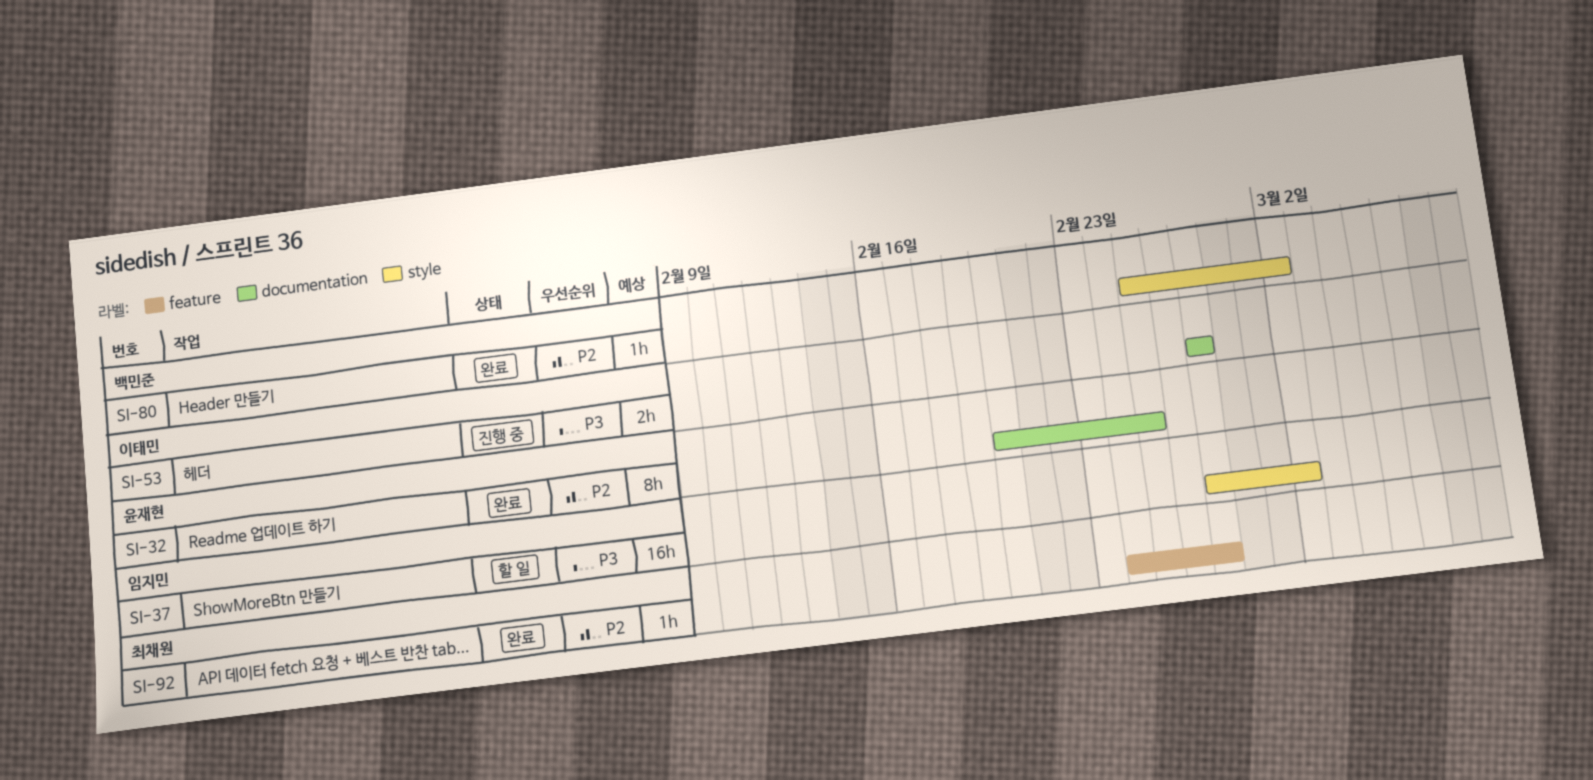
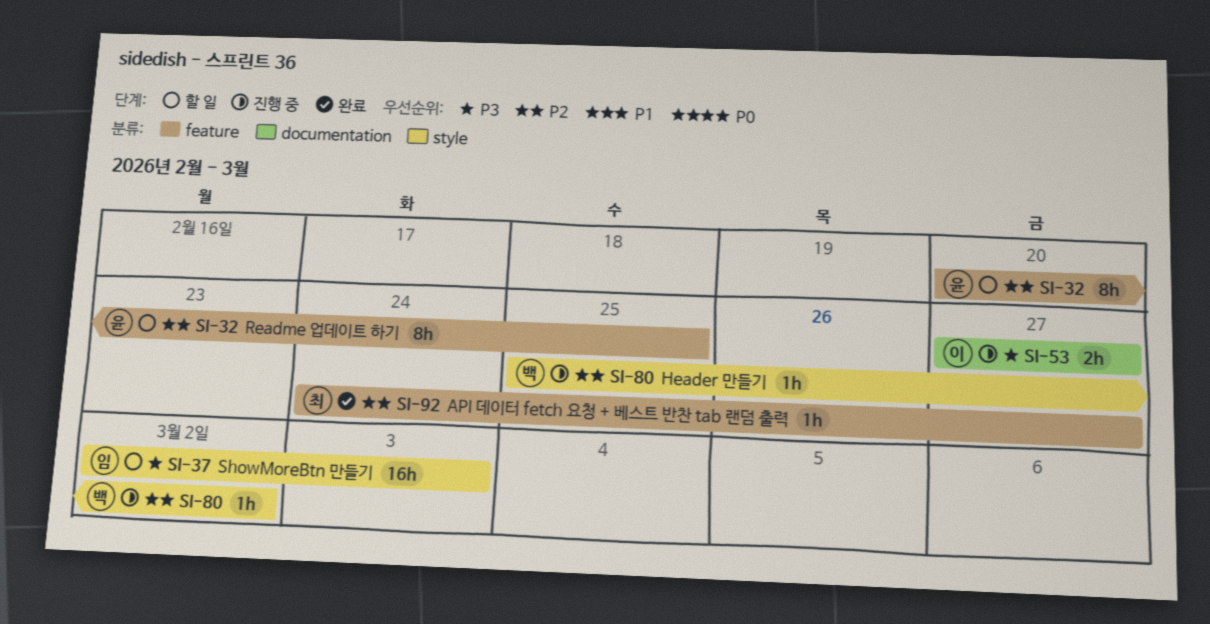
SI-32, status: 완료 -> 할 일
SI-32, label: documentation -> feature
SI-37, start: Feb 27 -> Mar 2
SI-37, due: Mar 2 -> Mar 3
SI-80, status: 완료 -> 진행 중

